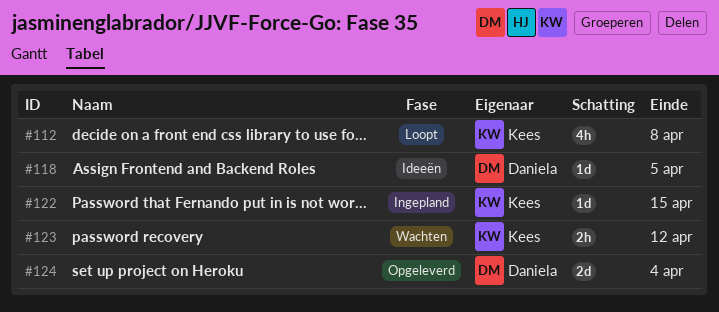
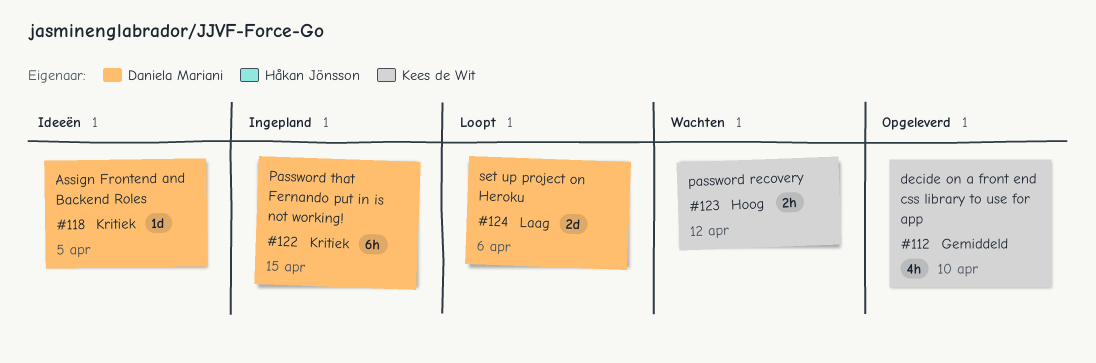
#112, status: Loopt -> Opgeleverd
#112, due: Apr 8 -> Apr 10
#122, owner: Kees de Wit -> Daniela Mariani
#122, estimate: 1d -> 6h
#124, status: Opgeleverd -> Loopt
#124, due: Apr 4 -> Apr 6

